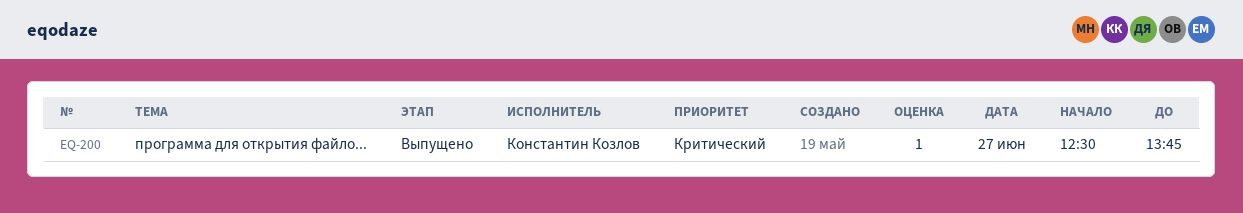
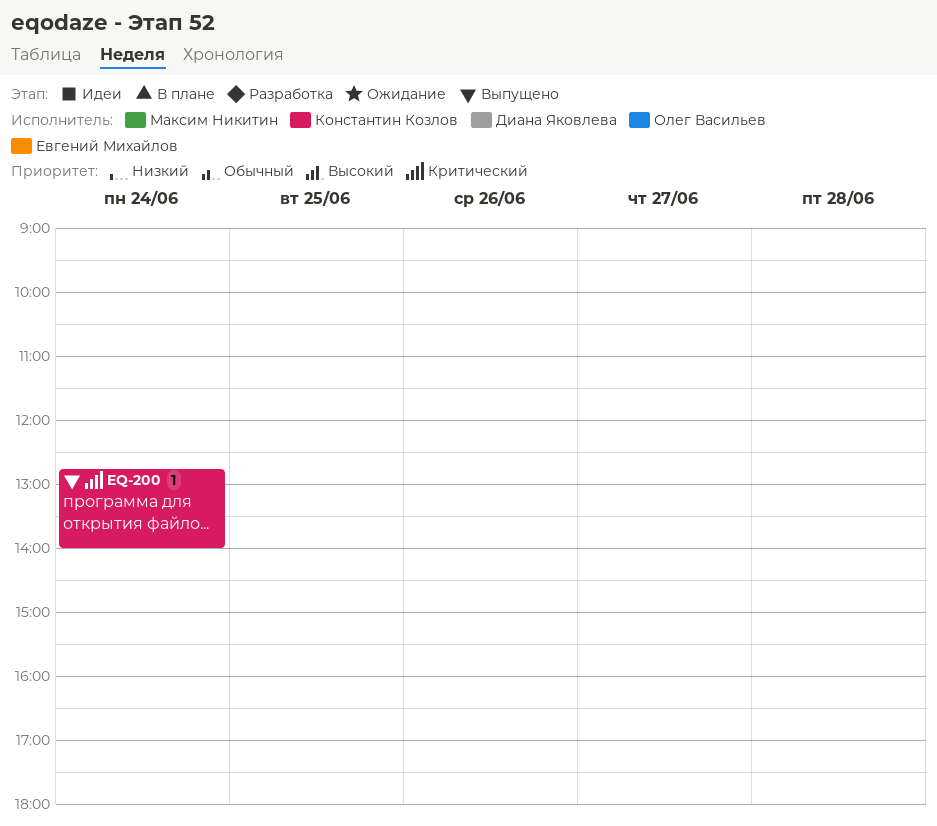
EQ-200, day: Jun 27 -> Jun 24
EQ-200, begins: 12:30 -> 12:45
EQ-200, ends: 13:45 -> 14:00

